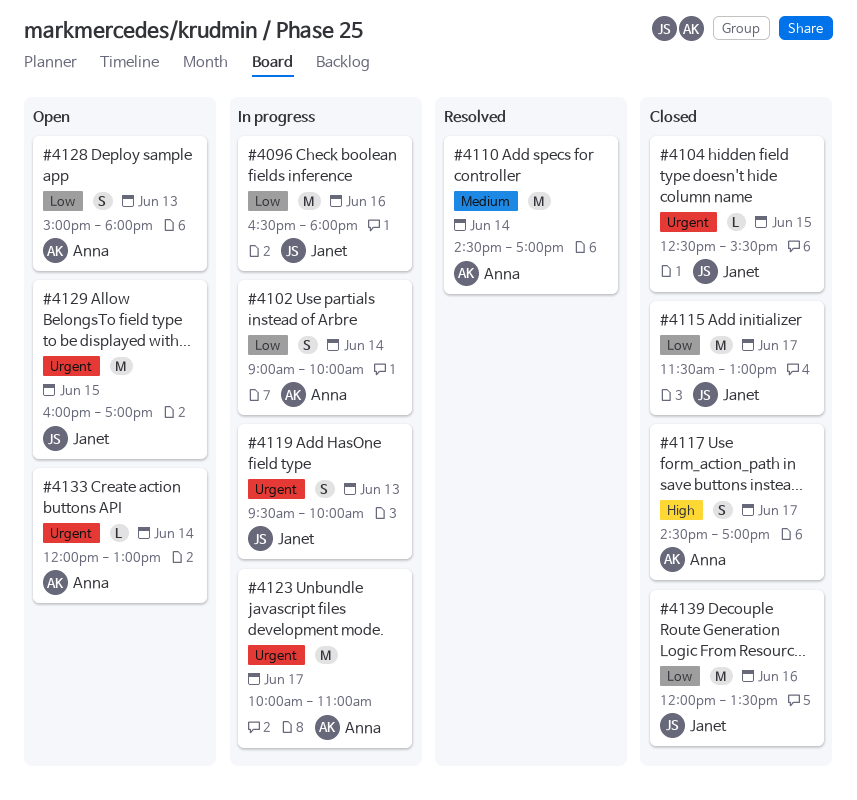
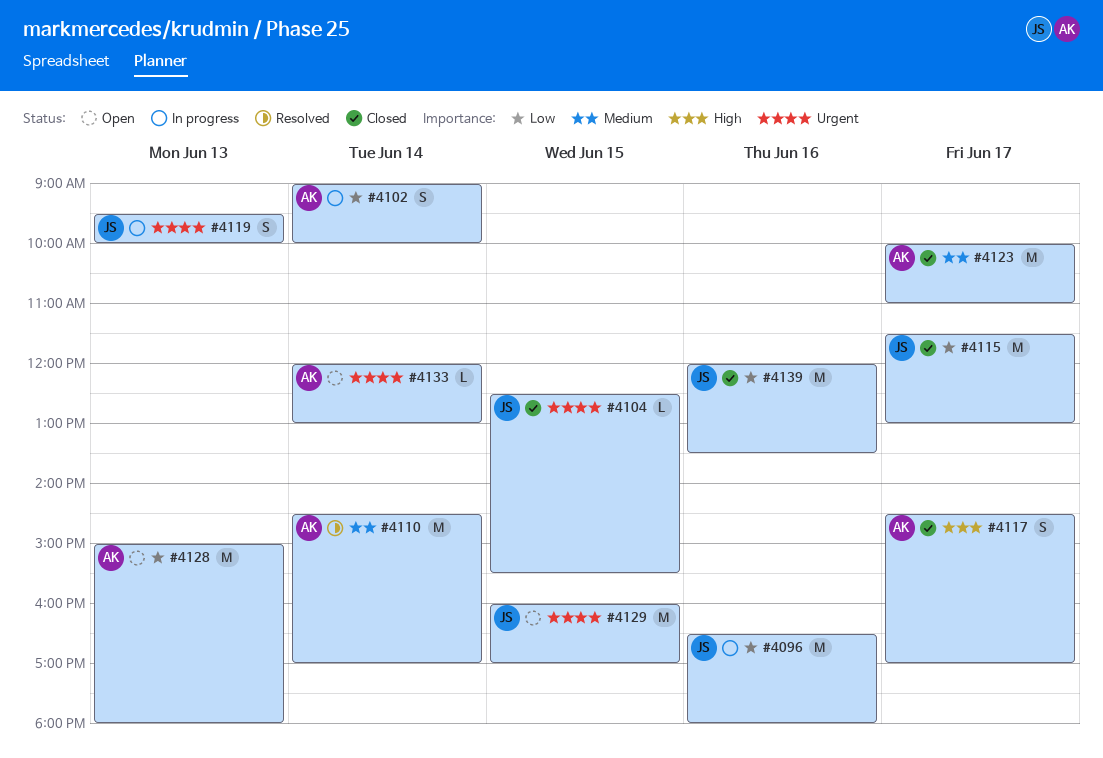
#4123, status: In progress -> Closed
#4123, priority: Urgent -> Medium
#4128, estimate: S -> M

